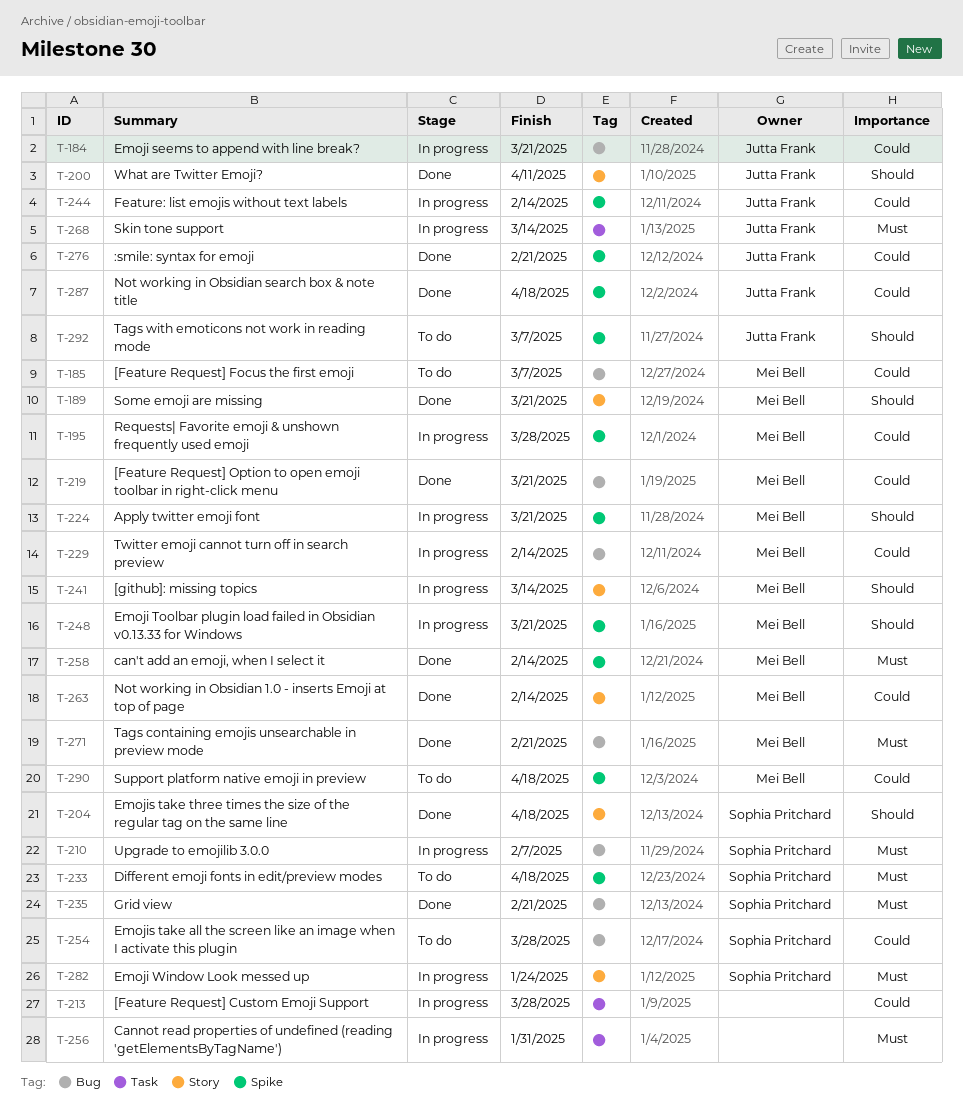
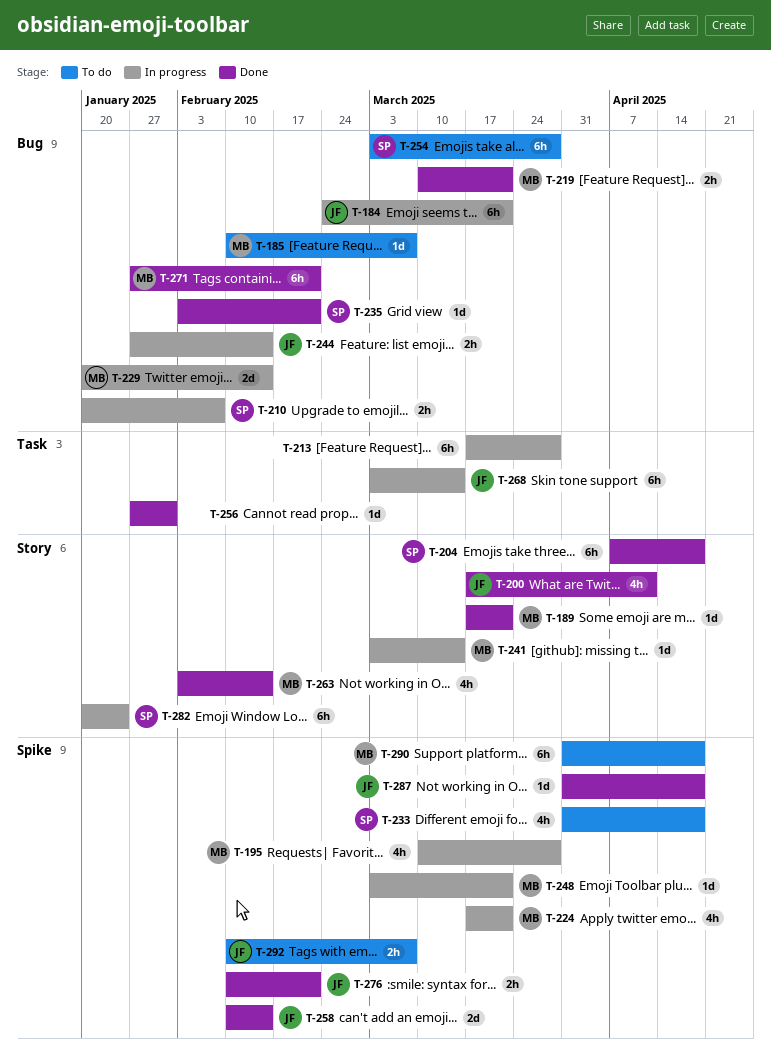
T-244, label: Spike -> Bug
T-256, status: In progress -> Done
T-258, owner: Mei Bell -> Jutta Frank

